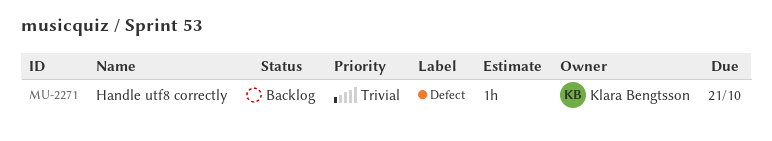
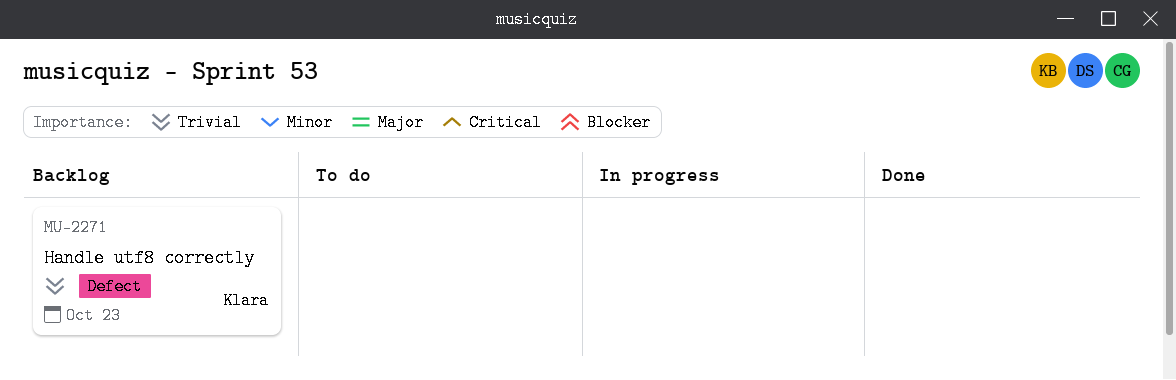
MU-2271, due: Oct 21 -> Oct 23

